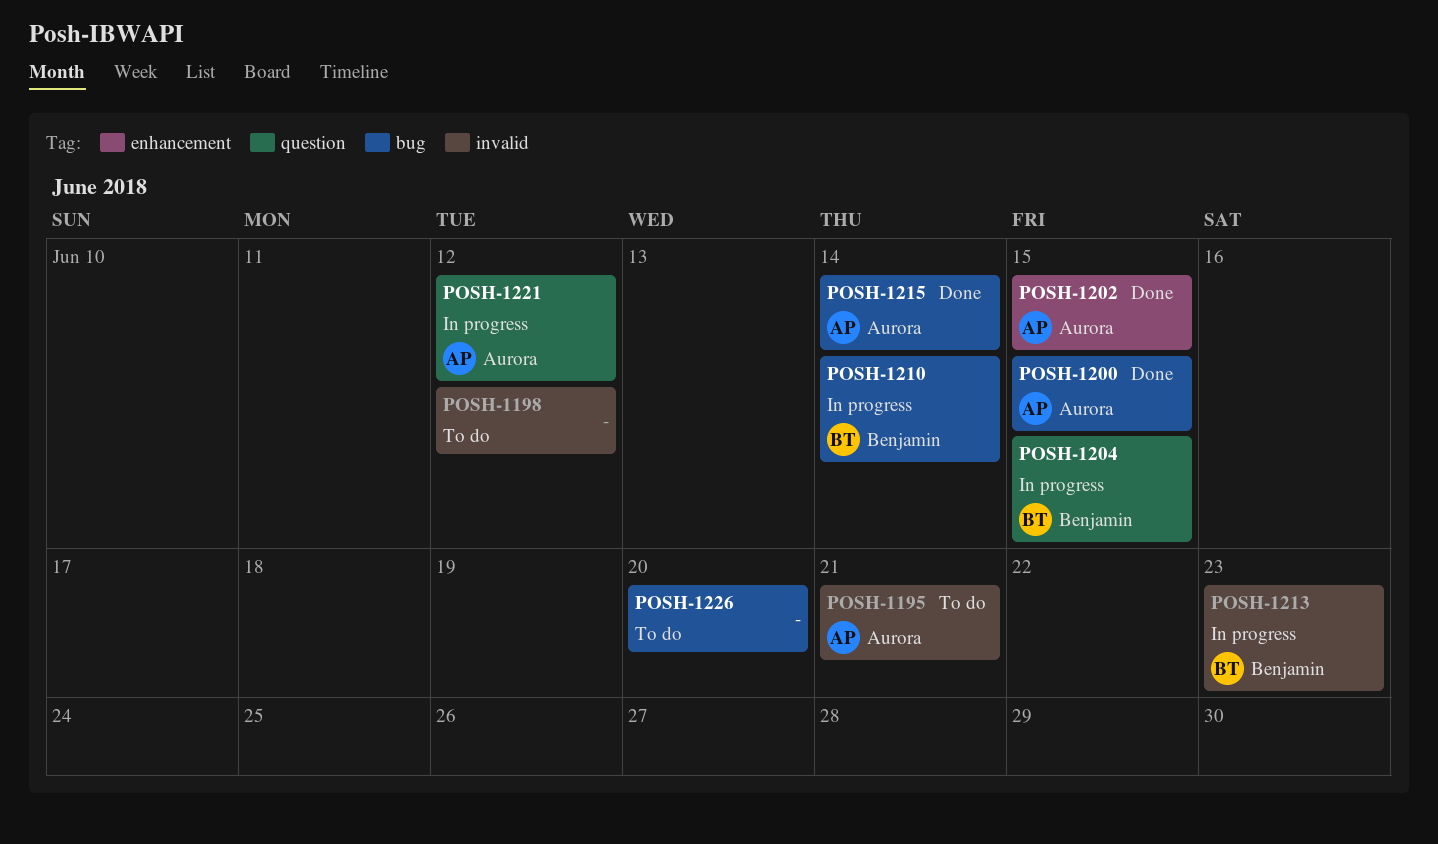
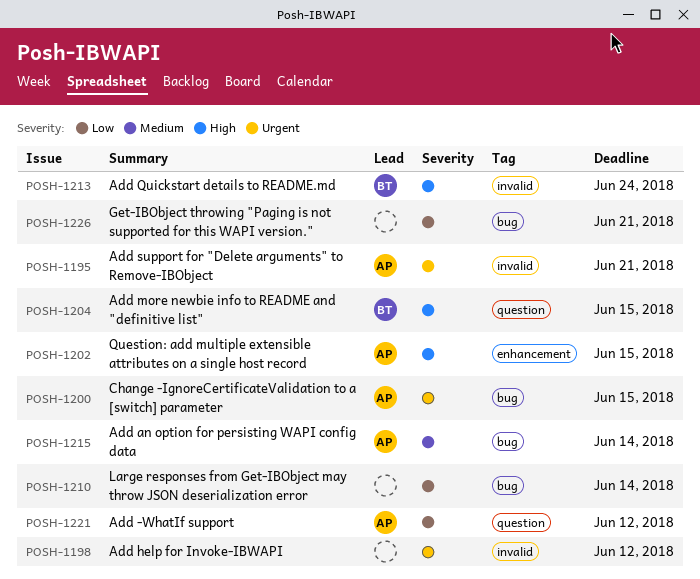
POSH-1210, owner: Benjamin -> none
POSH-1213, due: Jun 23 -> Jun 24
POSH-1226, due: Jun 20 -> Jun 21

